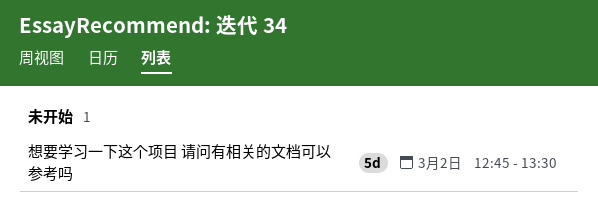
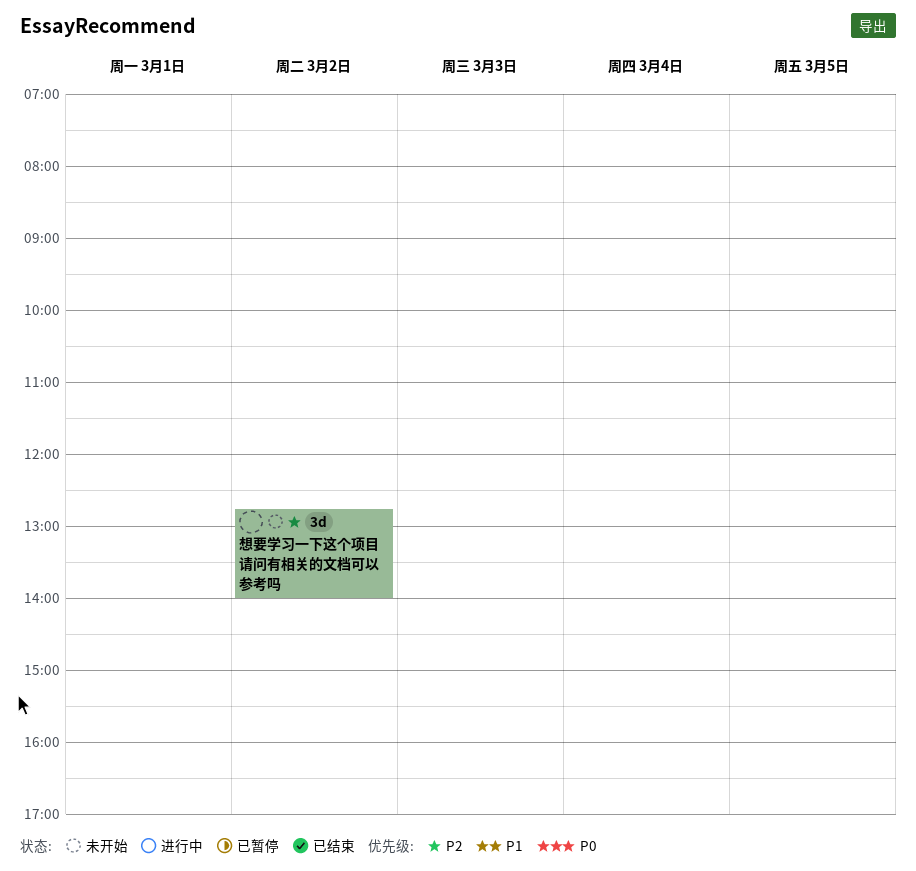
想要学习一下这个项目 请问有相关的文档可以参考吗, estimate: 5d -> 3d
想要学习一下这个项目 请问有相关的文档可以参考吗, ends: 13:30 -> 14:00

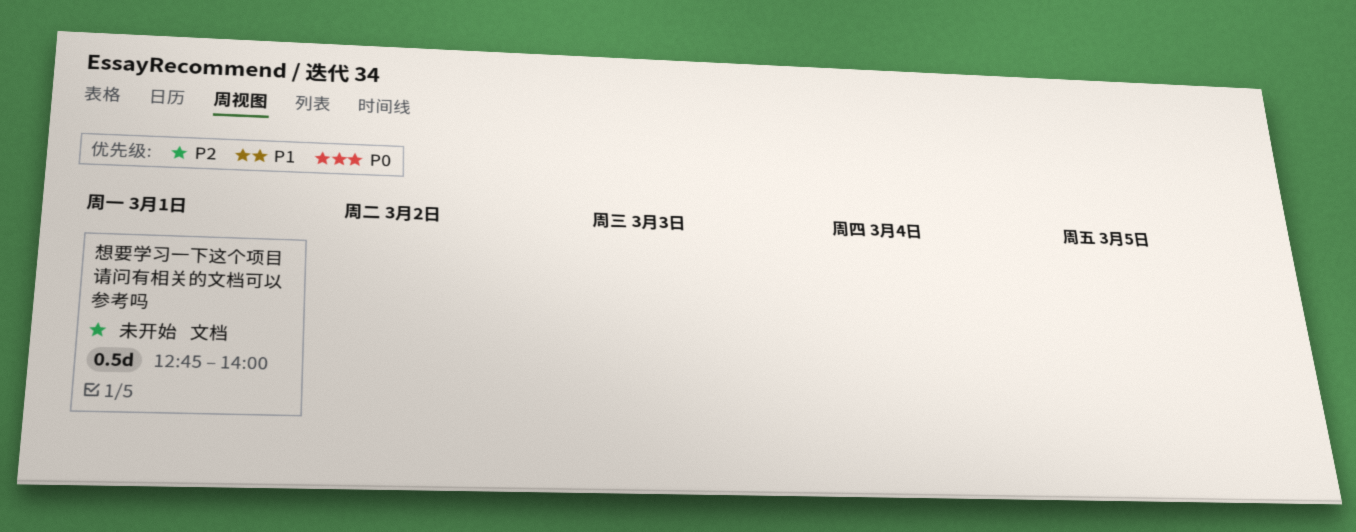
想要学习一下这个项目 请问有相关的文档可以参考吗, estimate: 3d -> 0.5d
想要学习一下这个项目 请问有相关的文档可以参考吗, day: Mar 2 -> Mar 1

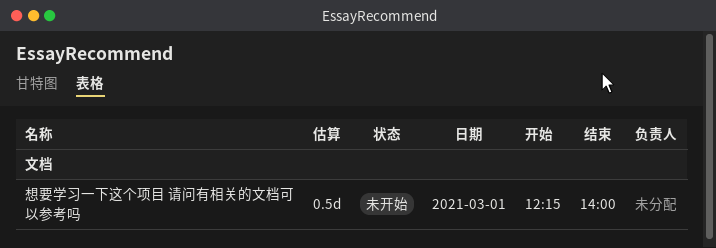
想要学习一下这个项目 请问有相关的文档可以参考吗, begins: 12:45 -> 12:15

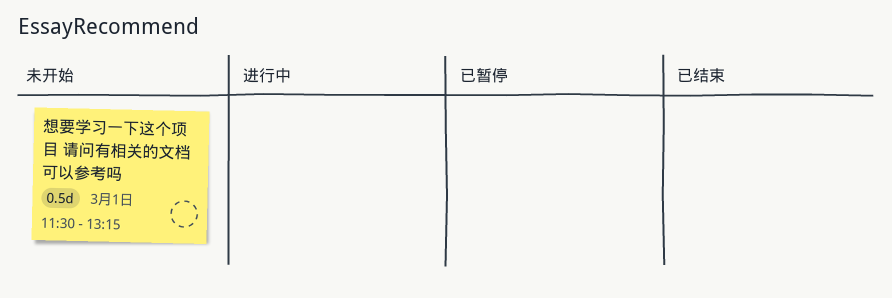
想要学习一下这个项目 请问有相关的文档可以参考吗, begins: 12:15 -> 11:30
想要学习一下这个项目 请问有相关的文档可以参考吗, ends: 14:00 -> 13:15

